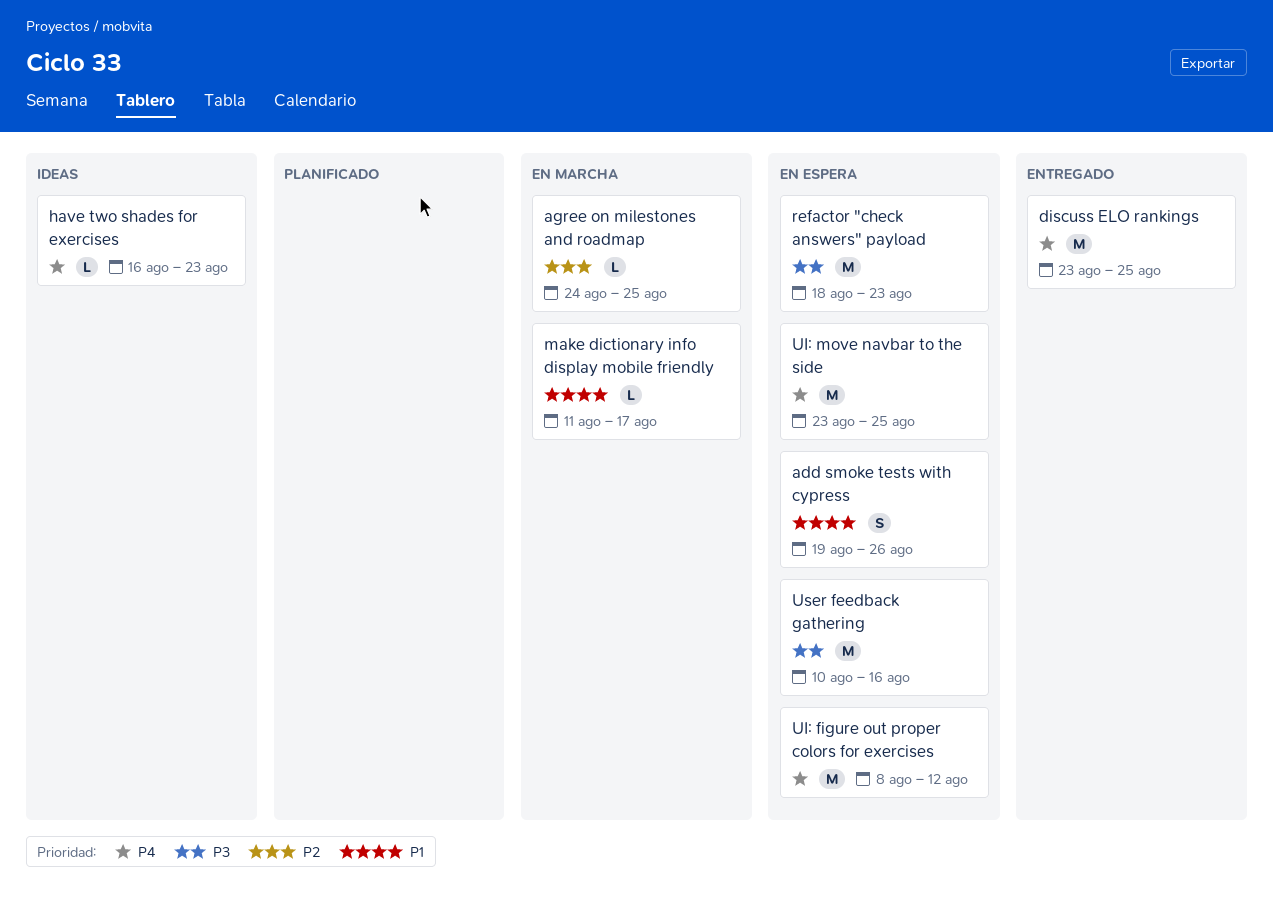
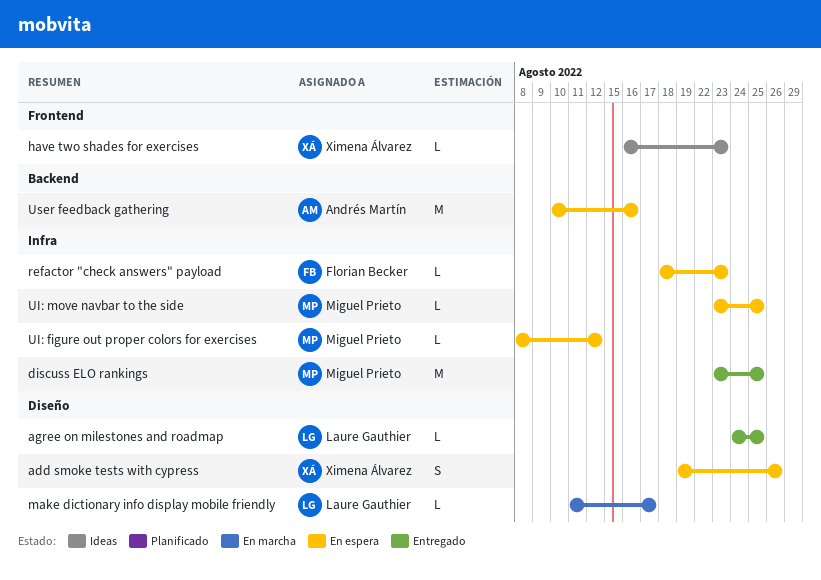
agree on milestones and roadmap, status: En marcha -> Entregado
refactor "check answers" payload, estimate: M -> L
UI: figure out proper colors for exercises, estimate: M -> L
UI: move navbar to the side, estimate: M -> L

